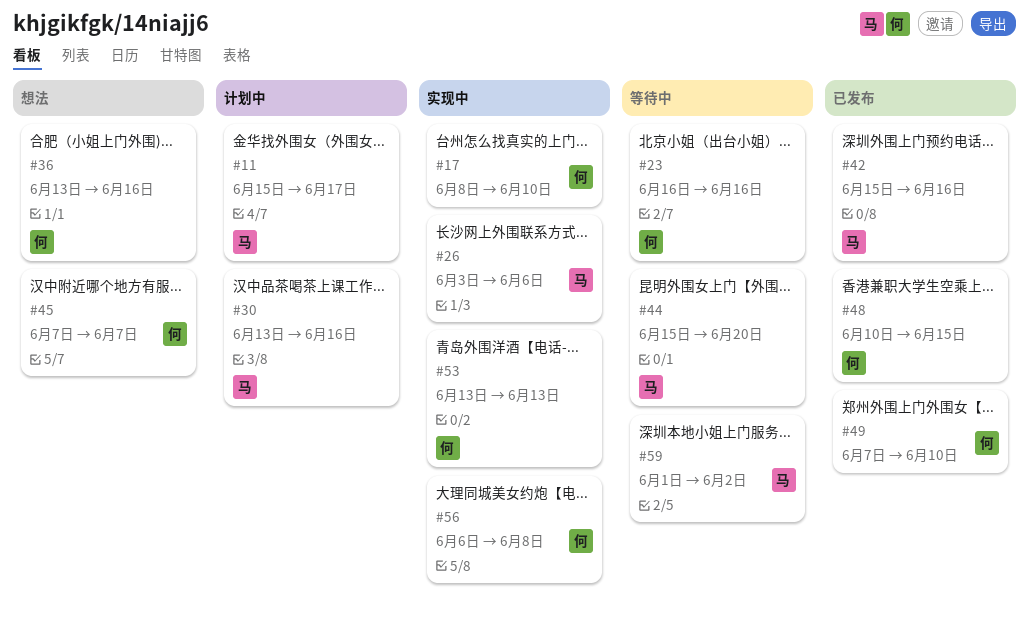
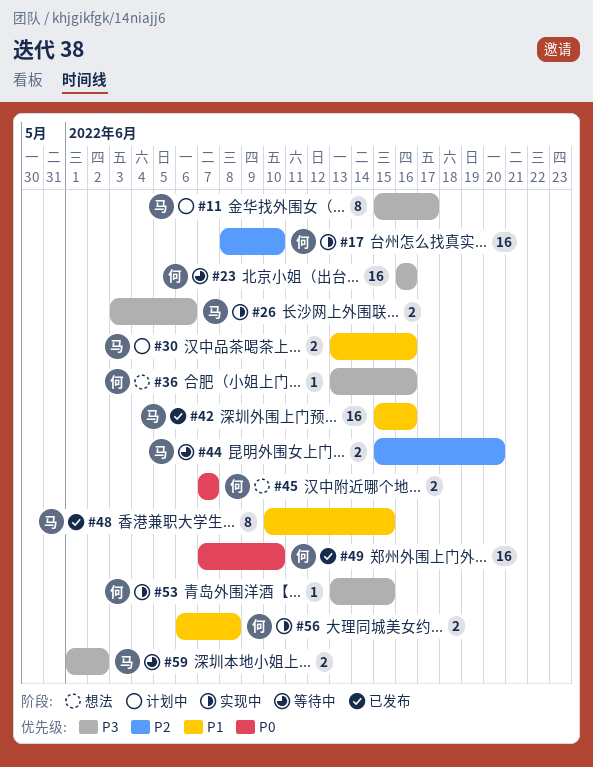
#48, owner: 何 -> 马
#53, due: Jun 13 -> Jun 15

